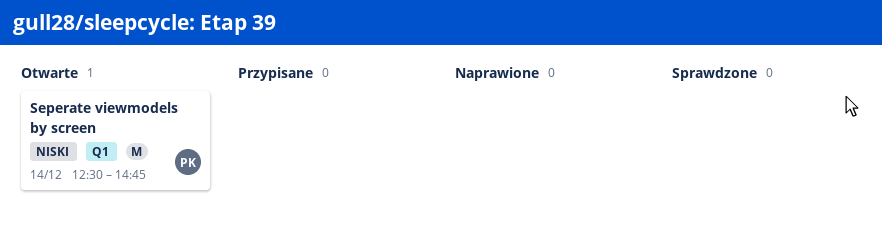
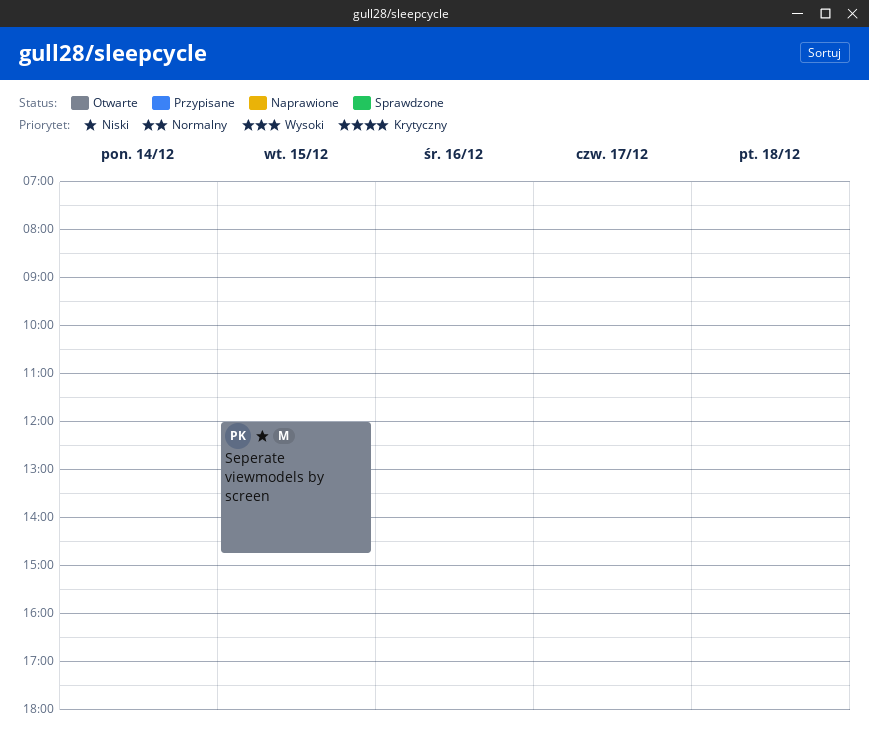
Seperate viewmodels by screen, day: Dec 14 -> Dec 15
Seperate viewmodels by screen, begins: 12:30 -> 12:00

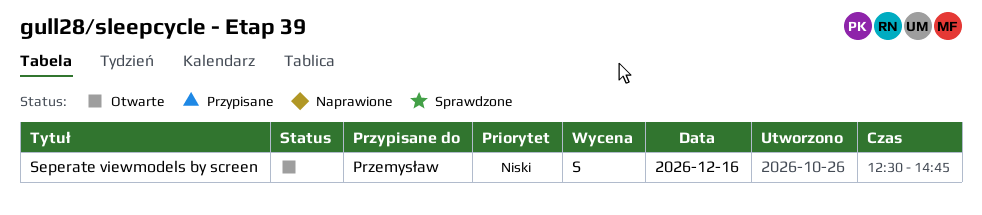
Seperate viewmodels by screen, estimate: M -> S
Seperate viewmodels by screen, day: Dec 15 -> Dec 16
Seperate viewmodels by screen, begins: 12:00 -> 12:30

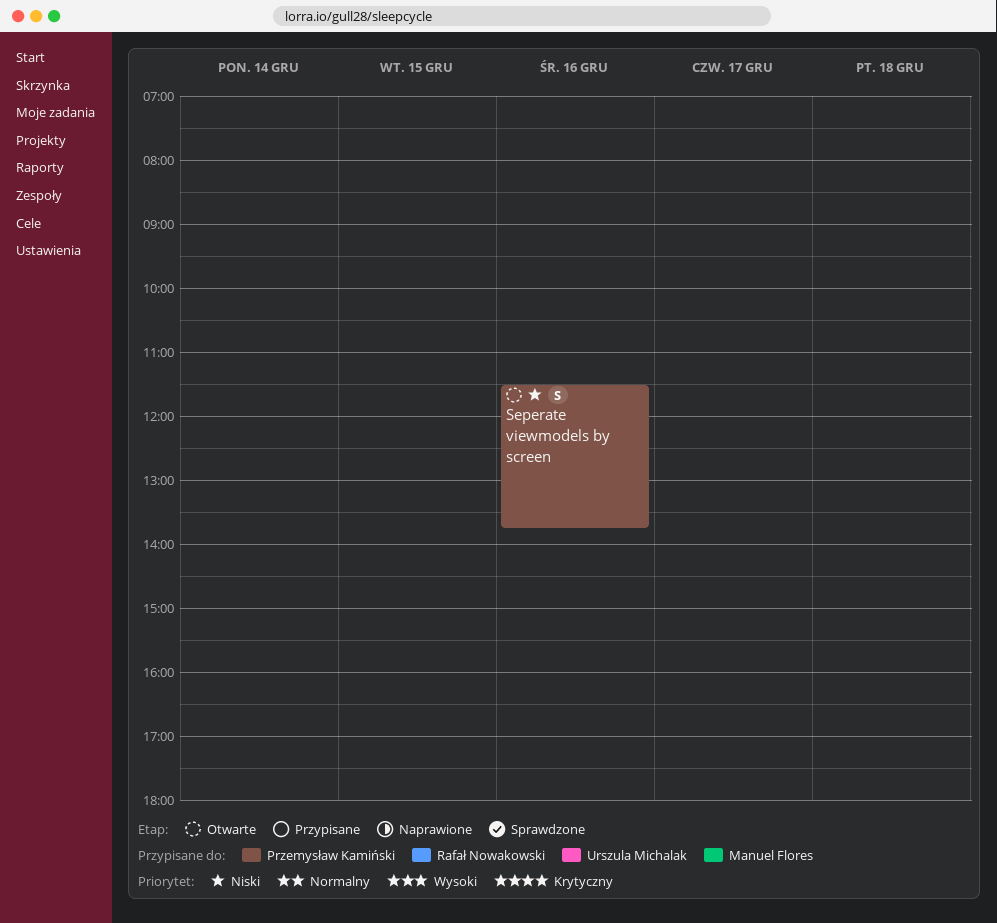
Seperate viewmodels by screen, begins: 12:30 -> 11:30
Seperate viewmodels by screen, ends: 14:45 -> 13:45

